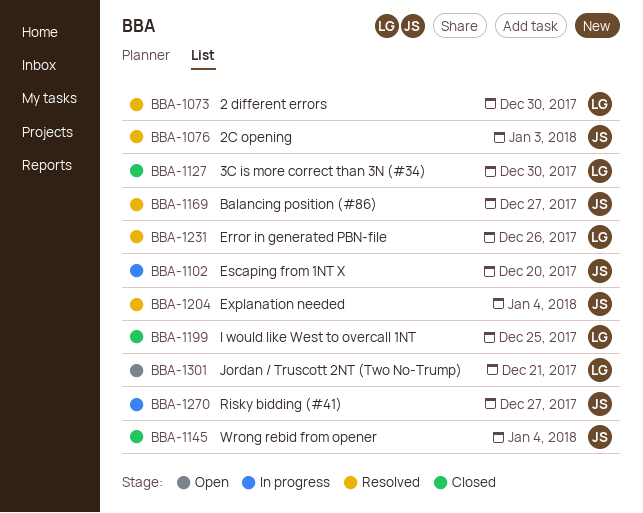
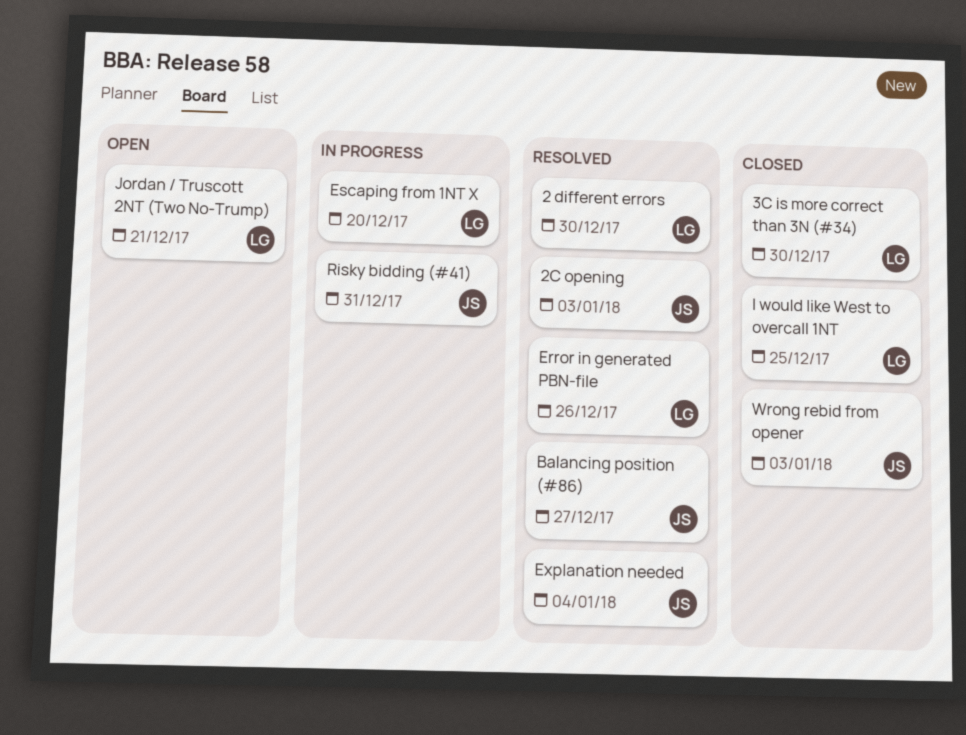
Escaping from 1NT X, owner: JS -> LG
Risky bidding (#41), due: Dec 27 -> Dec 31
Wrong rebid from opener, due: Jan 4 -> Jan 3

